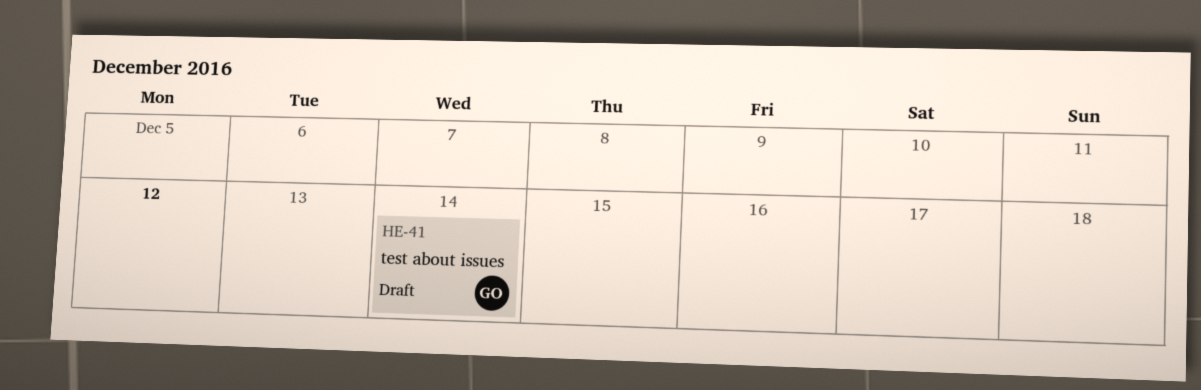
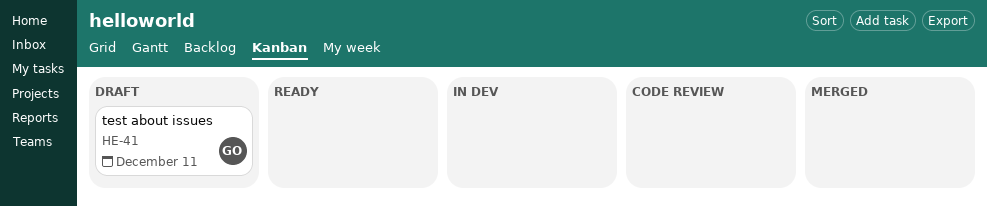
HE-41, due: Dec 14 -> Dec 11

